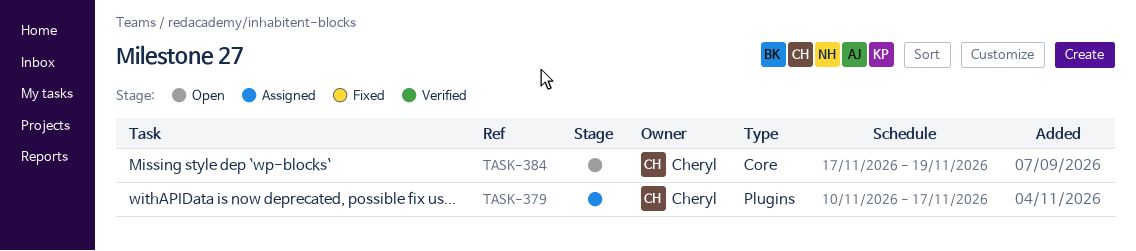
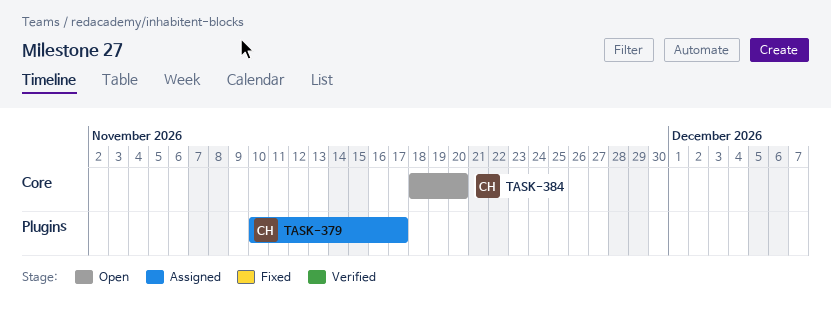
TASK-384, start: Nov 17 -> Nov 18
TASK-384, due: Nov 19 -> Nov 20

